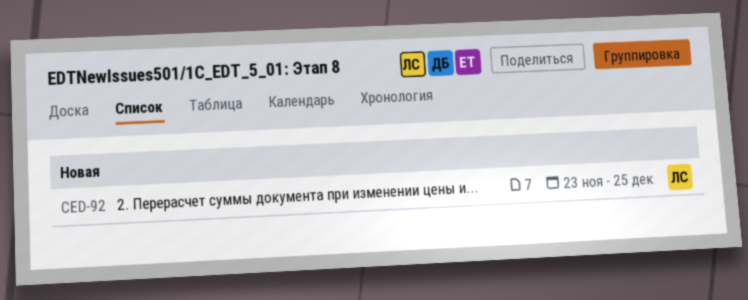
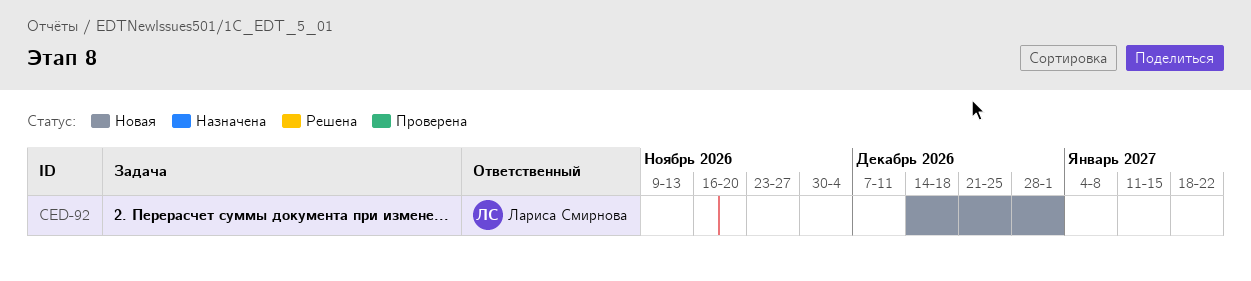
CED-92, start: Nov 23 -> Dec 14
CED-92, due: Dec 25 -> Jan 1

